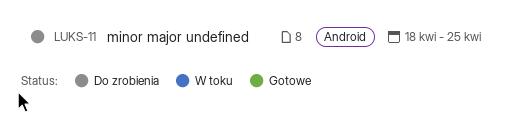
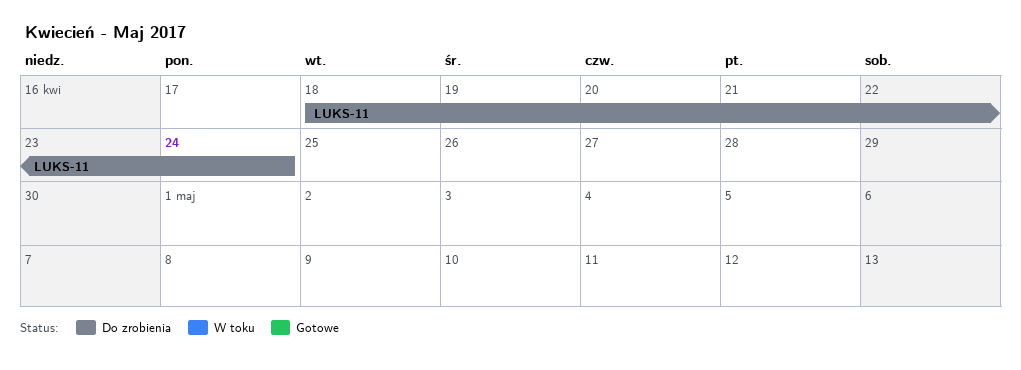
LUKS-11, due: Apr 25 -> Apr 24

